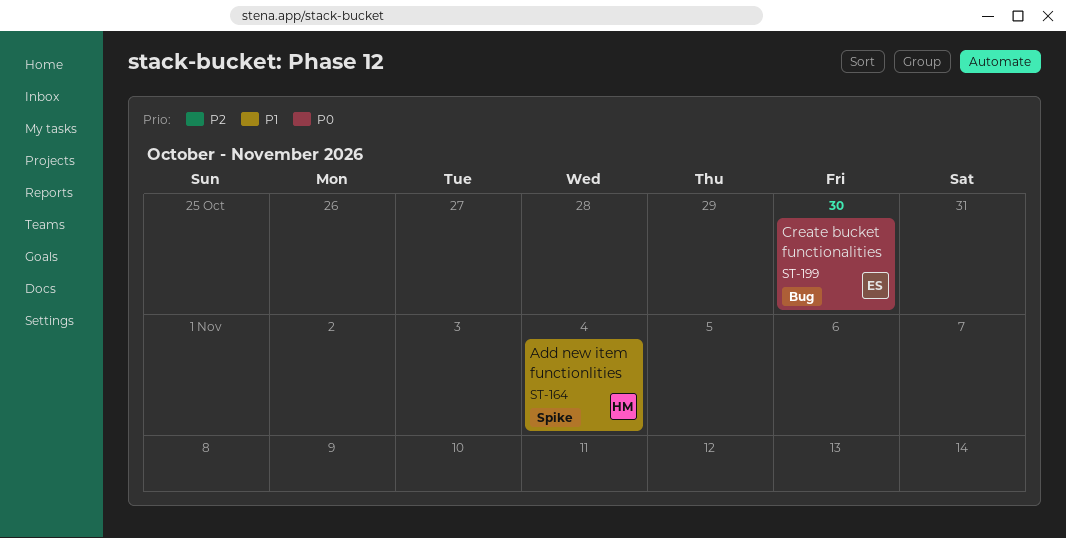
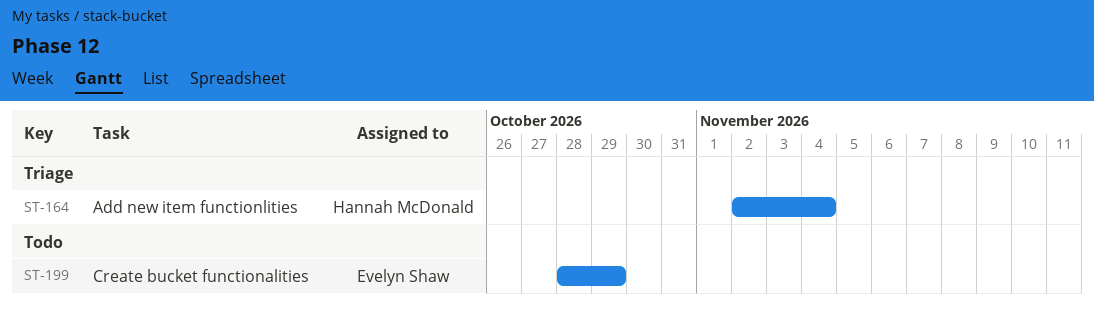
ST-199, due: Oct 30 -> Oct 29

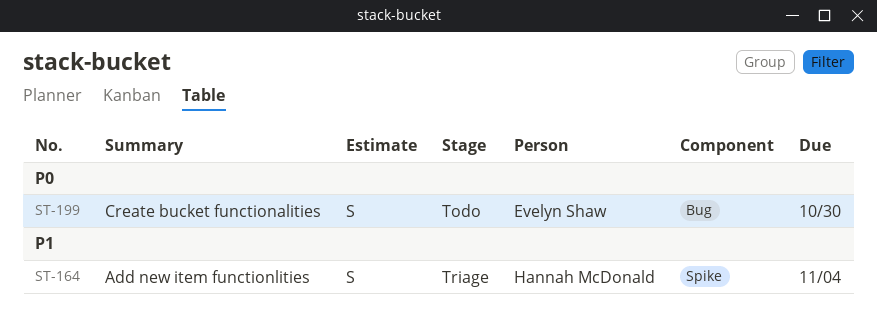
ST-199, due: Oct 29 -> Oct 30

